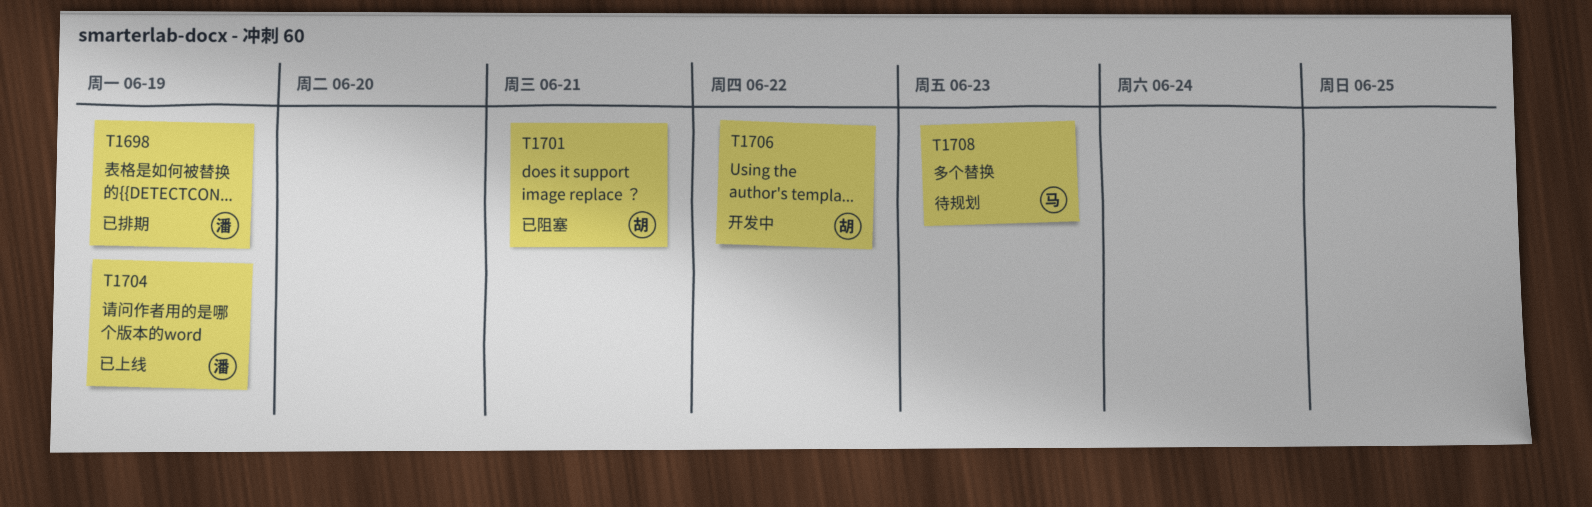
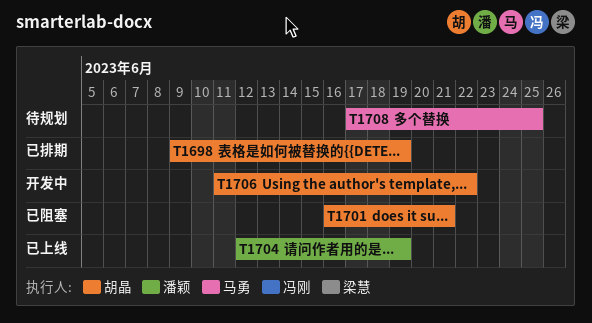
T1698, owner: 潘颖 -> 胡晶
T1708, due: Jun 23 -> Jun 25

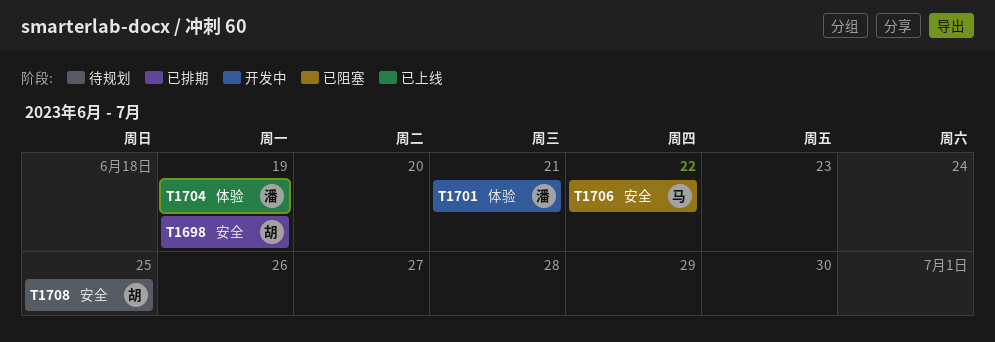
T1701, status: 已阻塞 -> 开发中
T1701, owner: 胡晶 -> 潘颖
T1706, status: 开发中 -> 已阻塞
T1706, owner: 胡晶 -> 马勇
T1708, owner: 马勇 -> 胡晶

